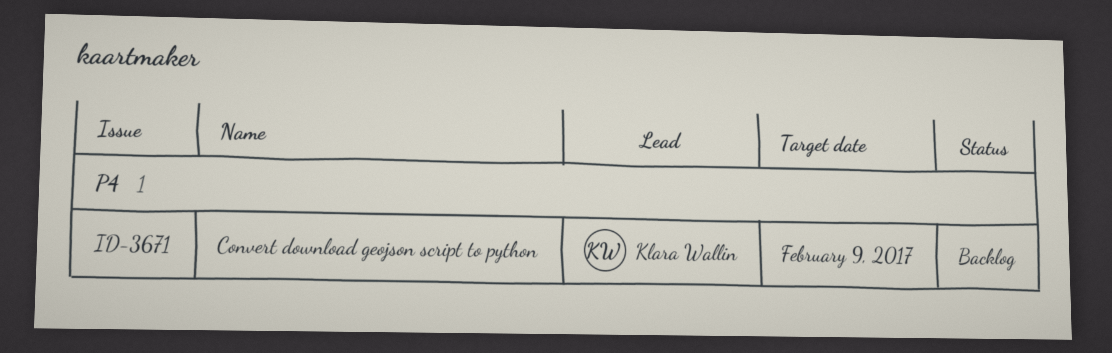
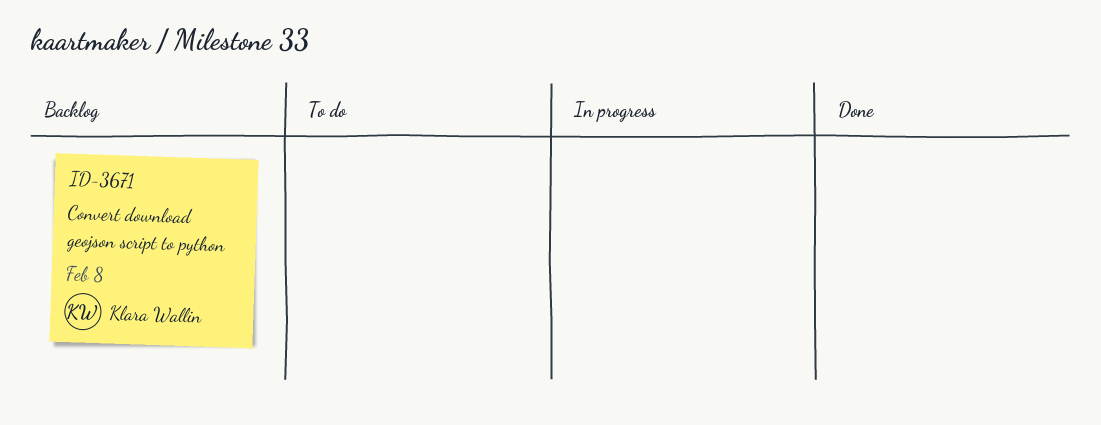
ID-3671, due: Feb 9 -> Feb 8

